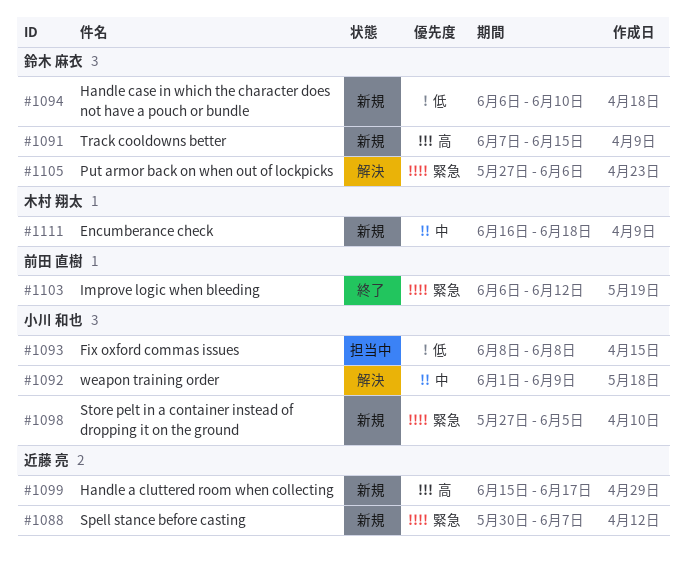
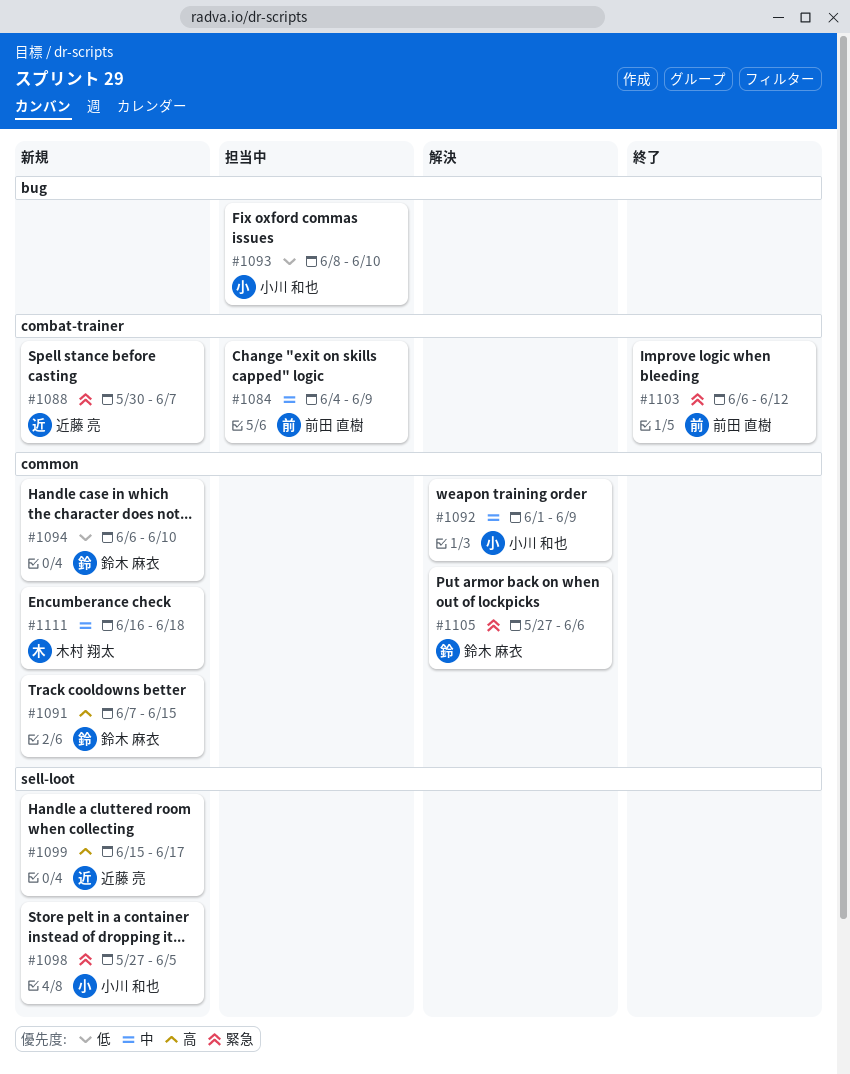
#1084: none -> present
#1093, due: Jun 8 -> Jun 10

